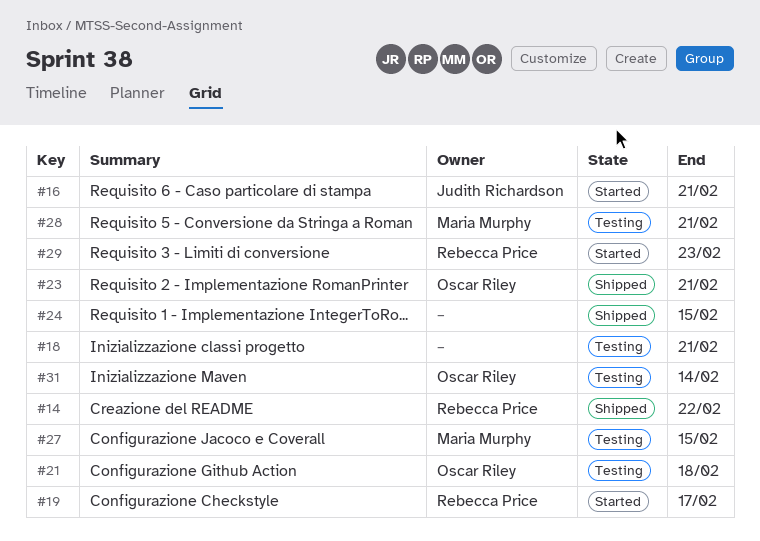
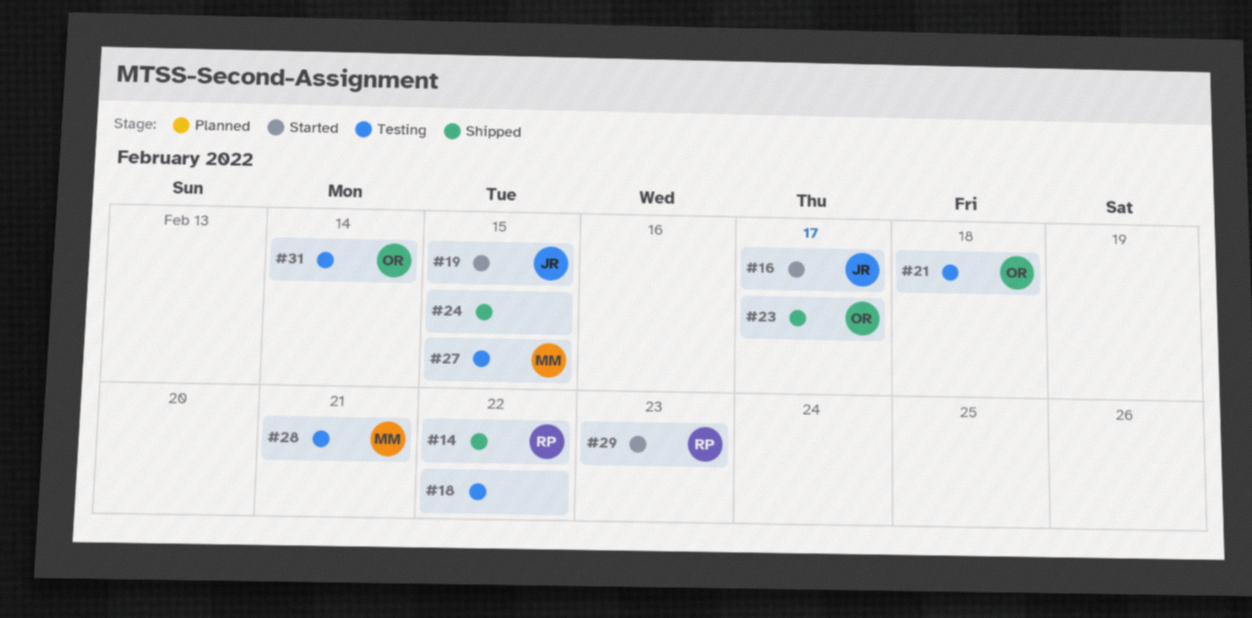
#16, due: Feb 21 -> Feb 17
#18, due: Feb 21 -> Feb 22
#19, owner: Rebecca Price -> Judith Richardson
#19, due: Feb 17 -> Feb 15
#23, due: Feb 21 -> Feb 17

